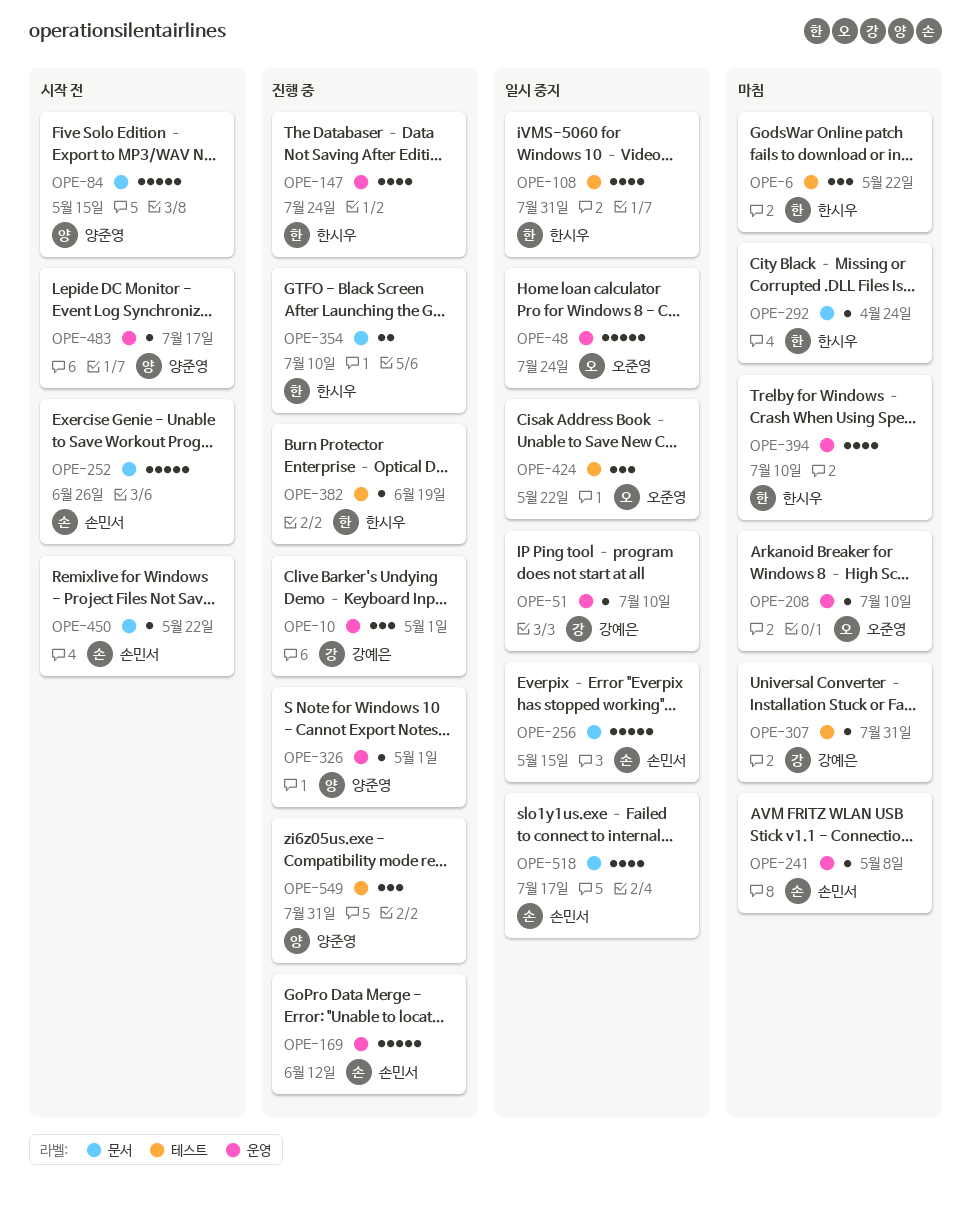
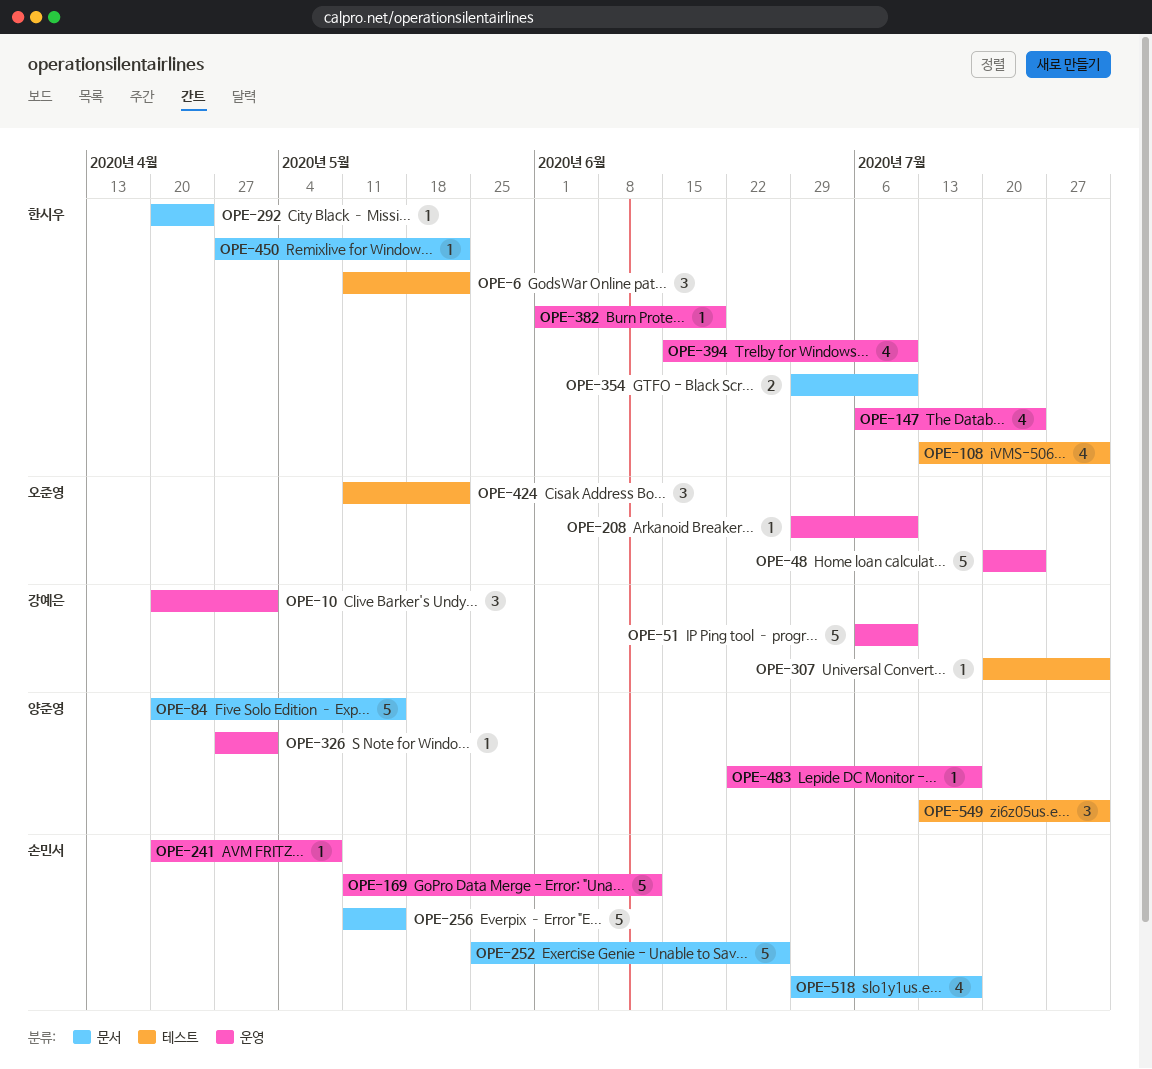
OPE-51, estimate: 1 -> 5
OPE-382, label: 테스트 -> 운영
OPE-450, owner: 손민서 -> 한시우

